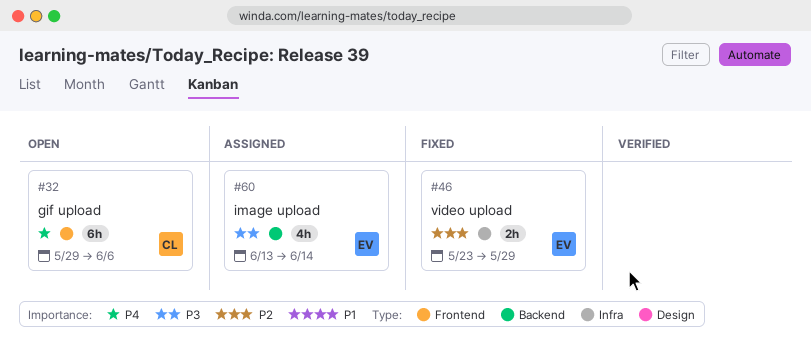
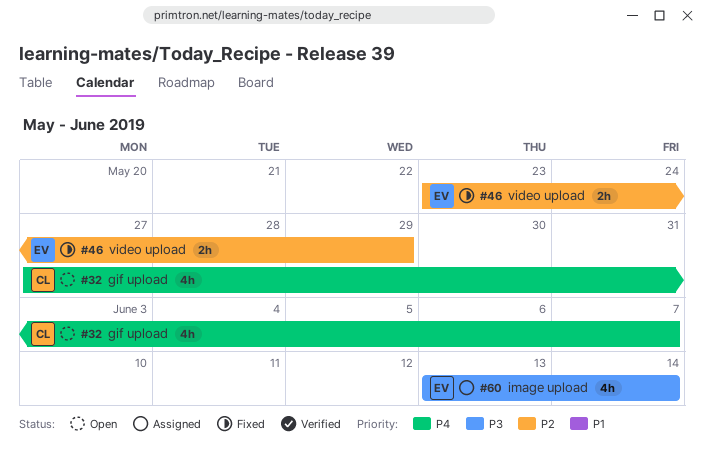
#32, estimate: 6h -> 4h
#32, start: May 29 -> May 27
#32, due: Jun 6 -> Jun 7

